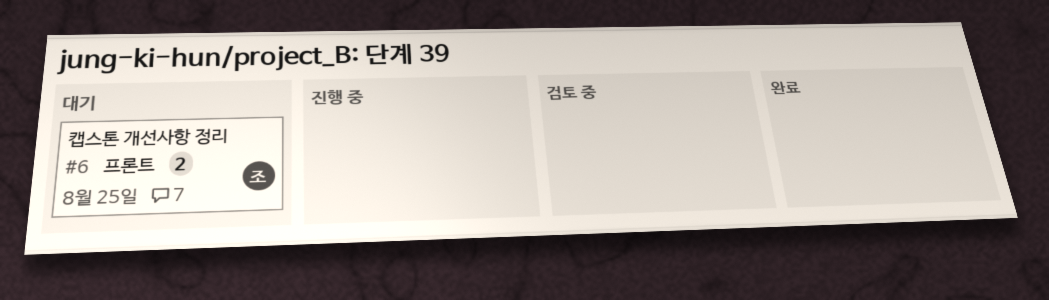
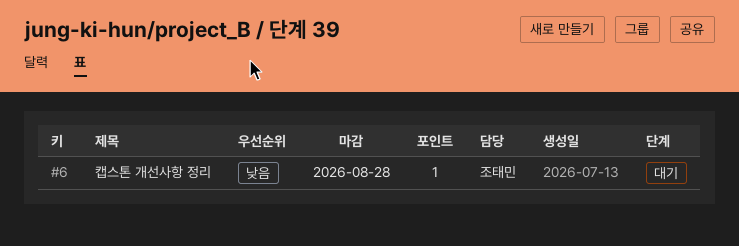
#6, estimate: 2 -> 1
#6, due: Aug 25 -> Aug 28

